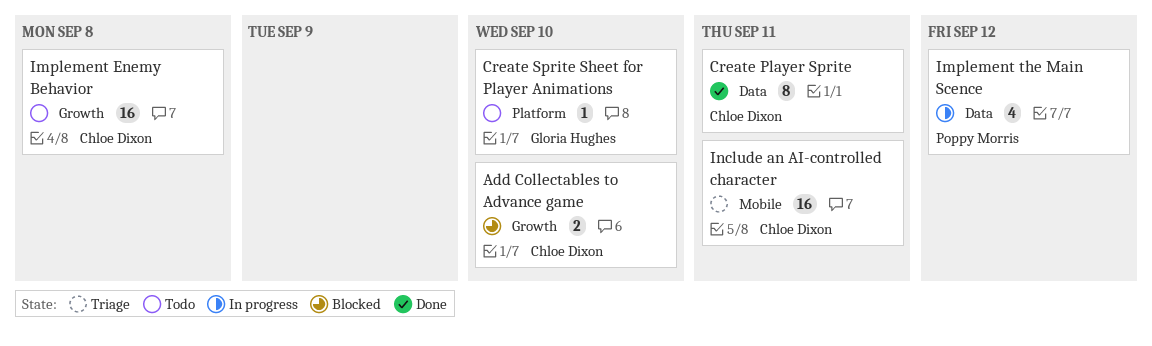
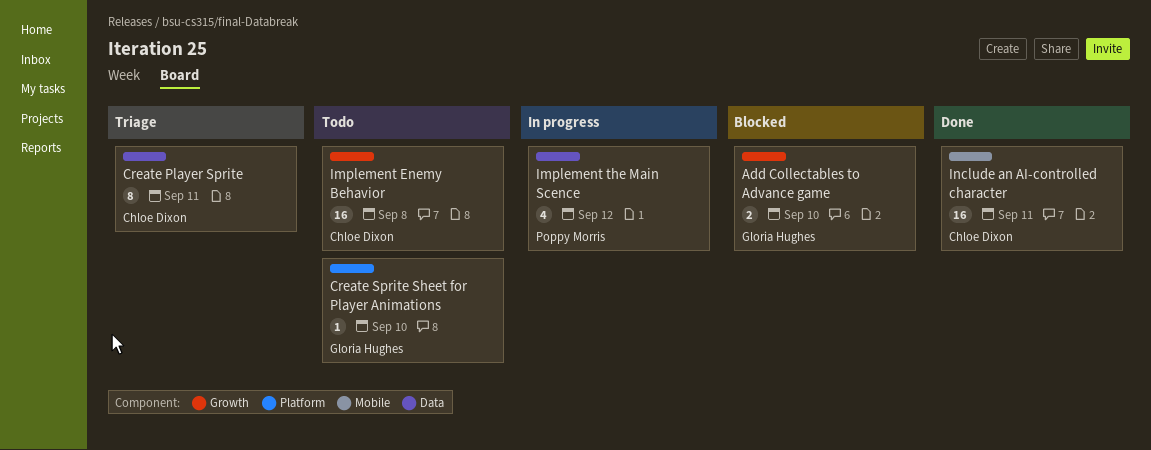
Add Collectables to Advance game, owner: Chloe Dixon -> Gloria Hughes
Create Player Sprite, status: Done -> Triage
Include an AI-controlled character, status: Triage -> Done

